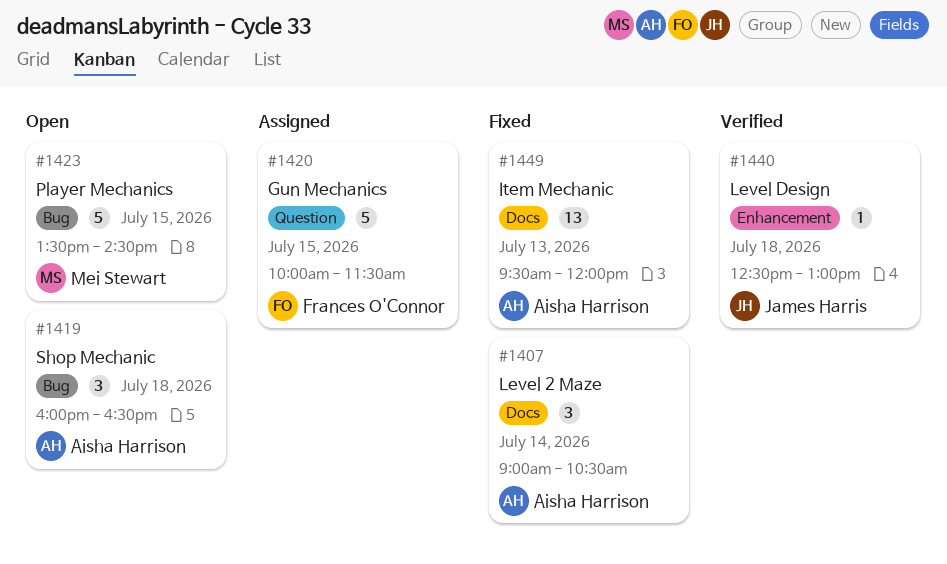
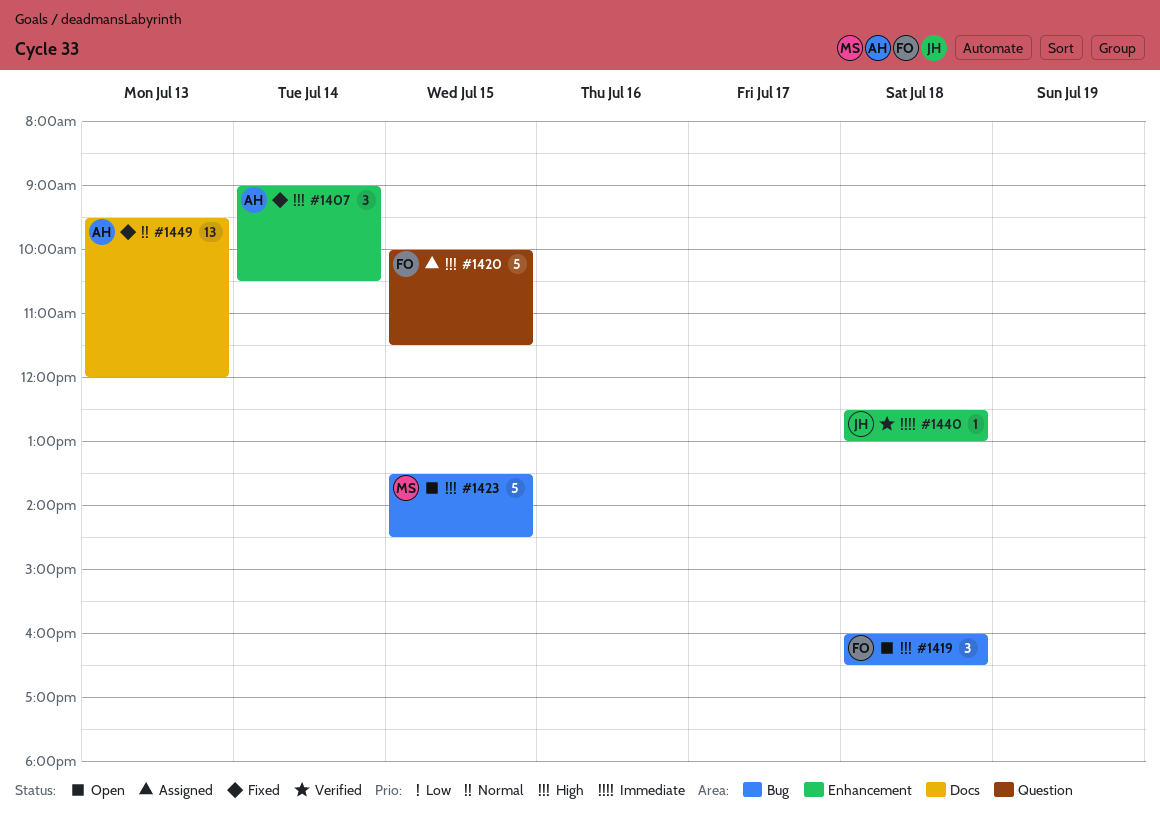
#1407, label: Docs -> Enhancement
#1419, owner: Aisha Harrison -> Frances O'Connor

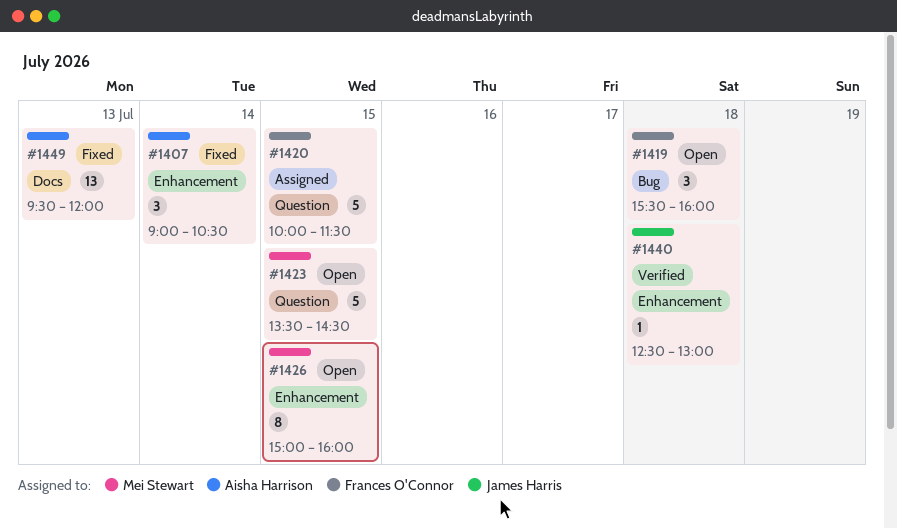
#1419, begins: 16:00 -> 15:30
#1419, ends: 16:30 -> 16:00
#1423, label: Bug -> Question
#1426: none -> present

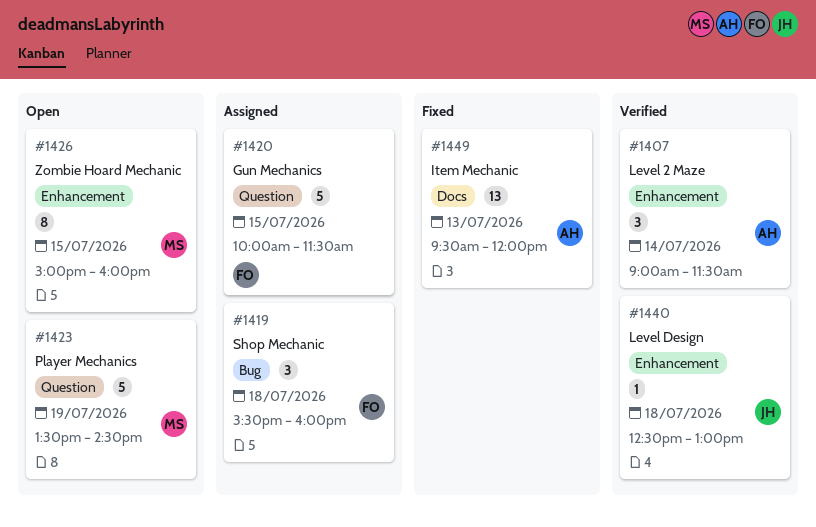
#1407, status: Fixed -> Verified
#1407, ends: 10:30 -> 11:30
#1419, status: Open -> Assigned
#1423, day: Jul 15 -> Jul 19

